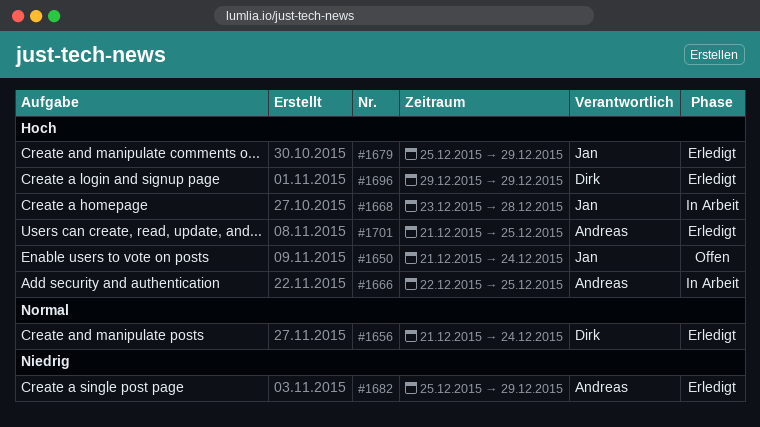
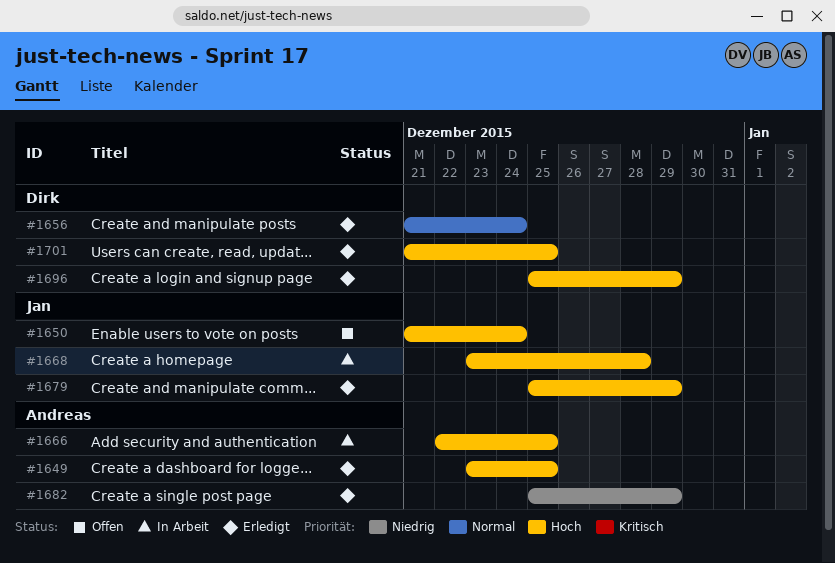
#1649: none -> present
#1696, start: Dec 29 -> Dec 25
#1701, owner: Andreas -> Dirk

